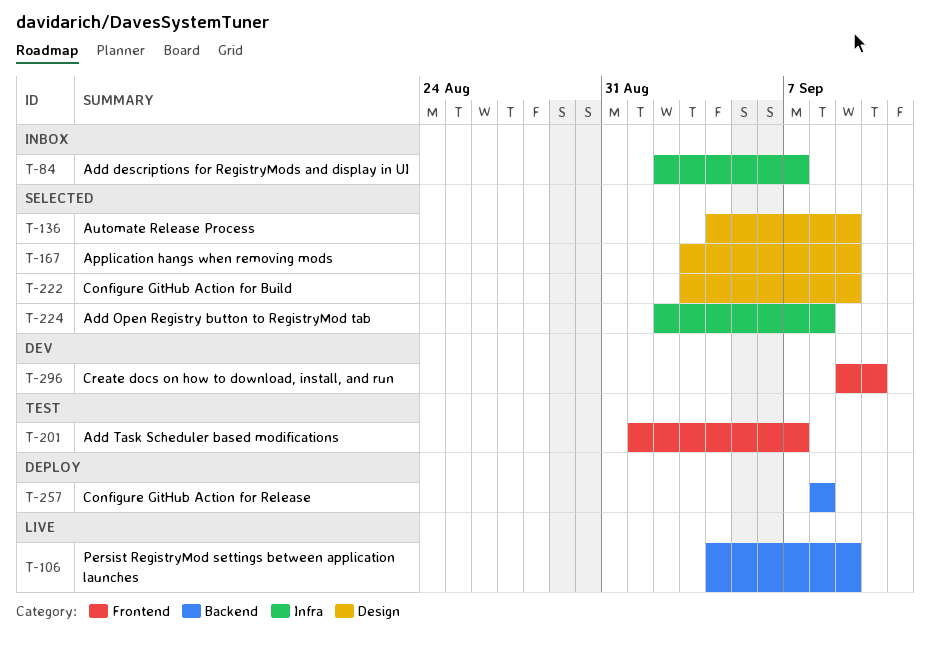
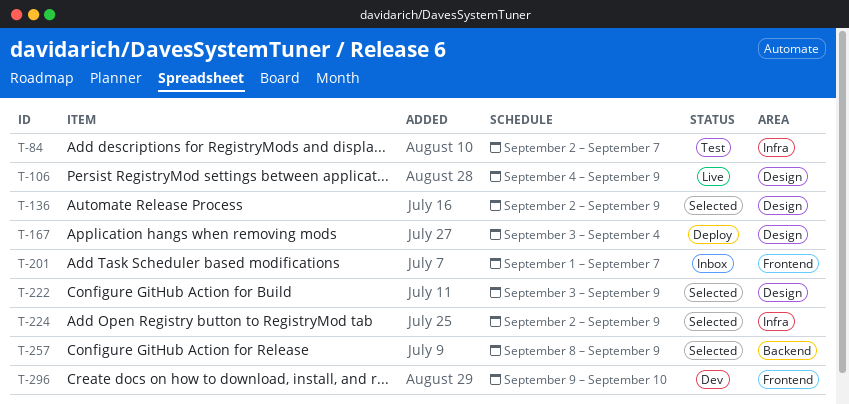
T-84, status: Inbox -> Test
T-106, label: Backend -> Design
T-136, start: Sep 4 -> Sep 2
T-167, status: Selected -> Deploy
T-167, due: Sep 9 -> Sep 4
T-201, status: Test -> Inbox
T-224, due: Sep 8 -> Sep 9
T-257, status: Deploy -> Selected
T-257, due: Sep 8 -> Sep 9

